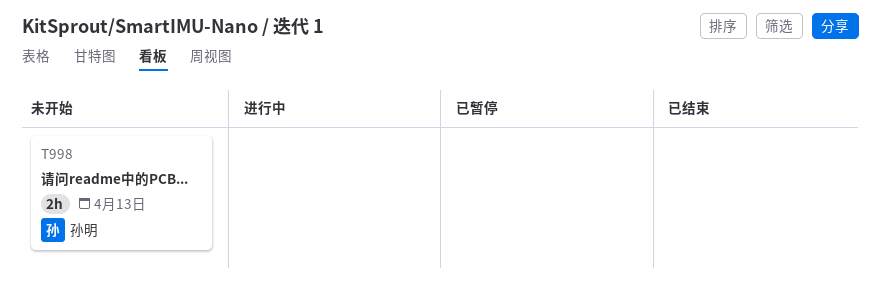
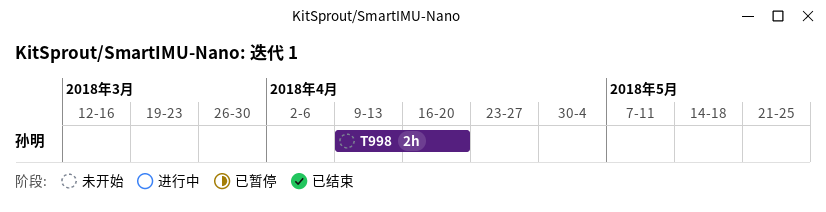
T998, due: Apr 13 -> Apr 20

